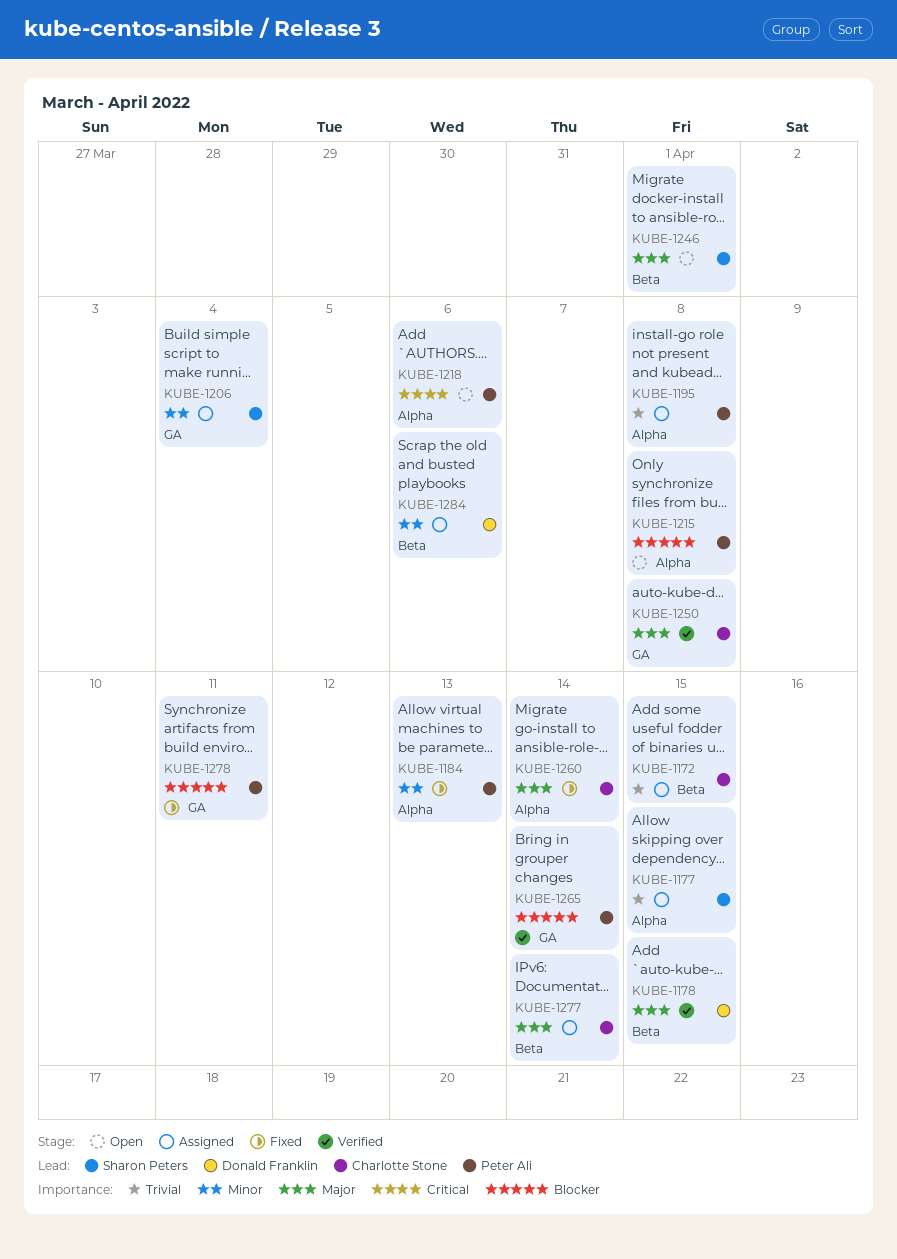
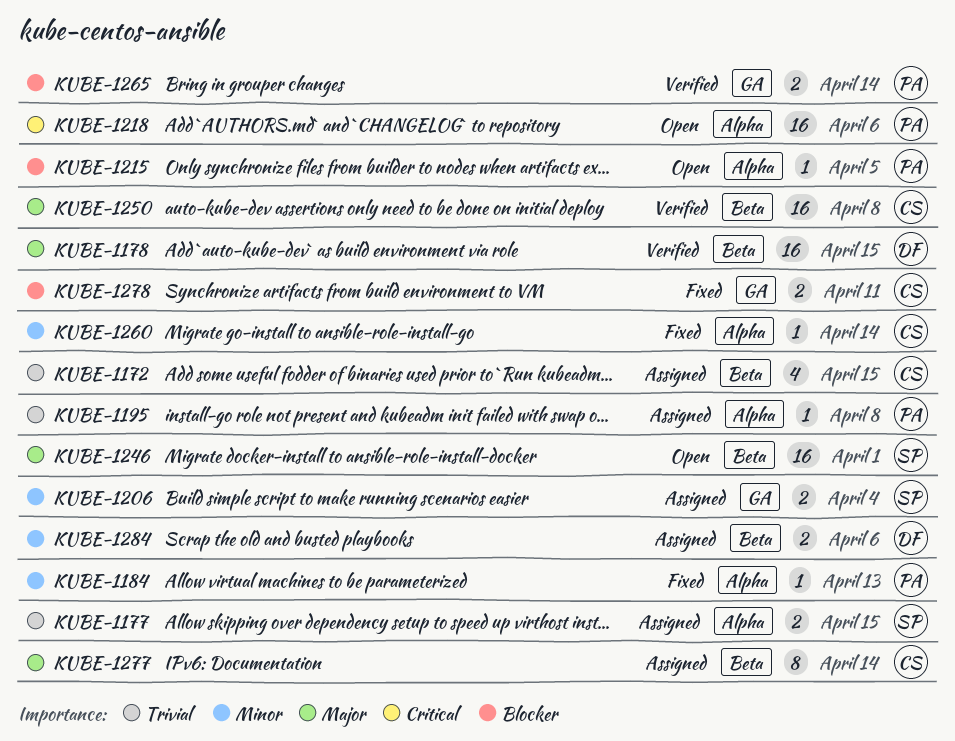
KUBE-1215, due: Apr 8 -> Apr 5
KUBE-1250, label: GA -> Beta
KUBE-1260, priority: Major -> Minor
KUBE-1278, owner: Peter Ali -> Charlotte Stone

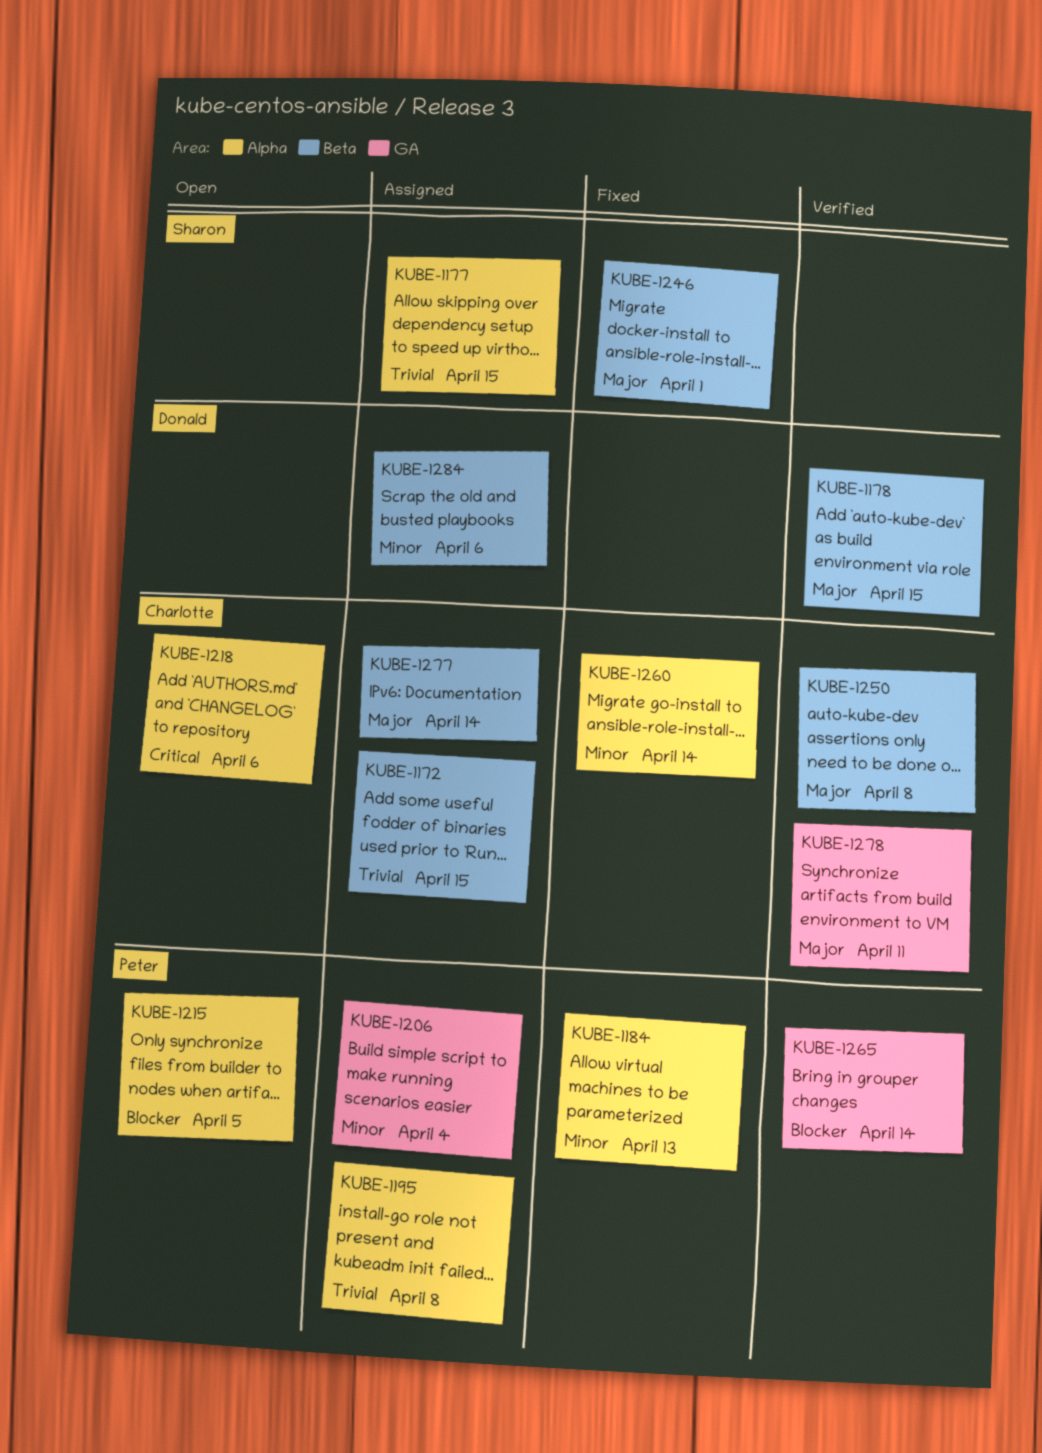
KUBE-1206, owner: Sharon -> Peter
KUBE-1218, owner: Peter -> Charlotte
KUBE-1246, status: Open -> Fixed
KUBE-1278, status: Fixed -> Verified
KUBE-1278, priority: Blocker -> Major

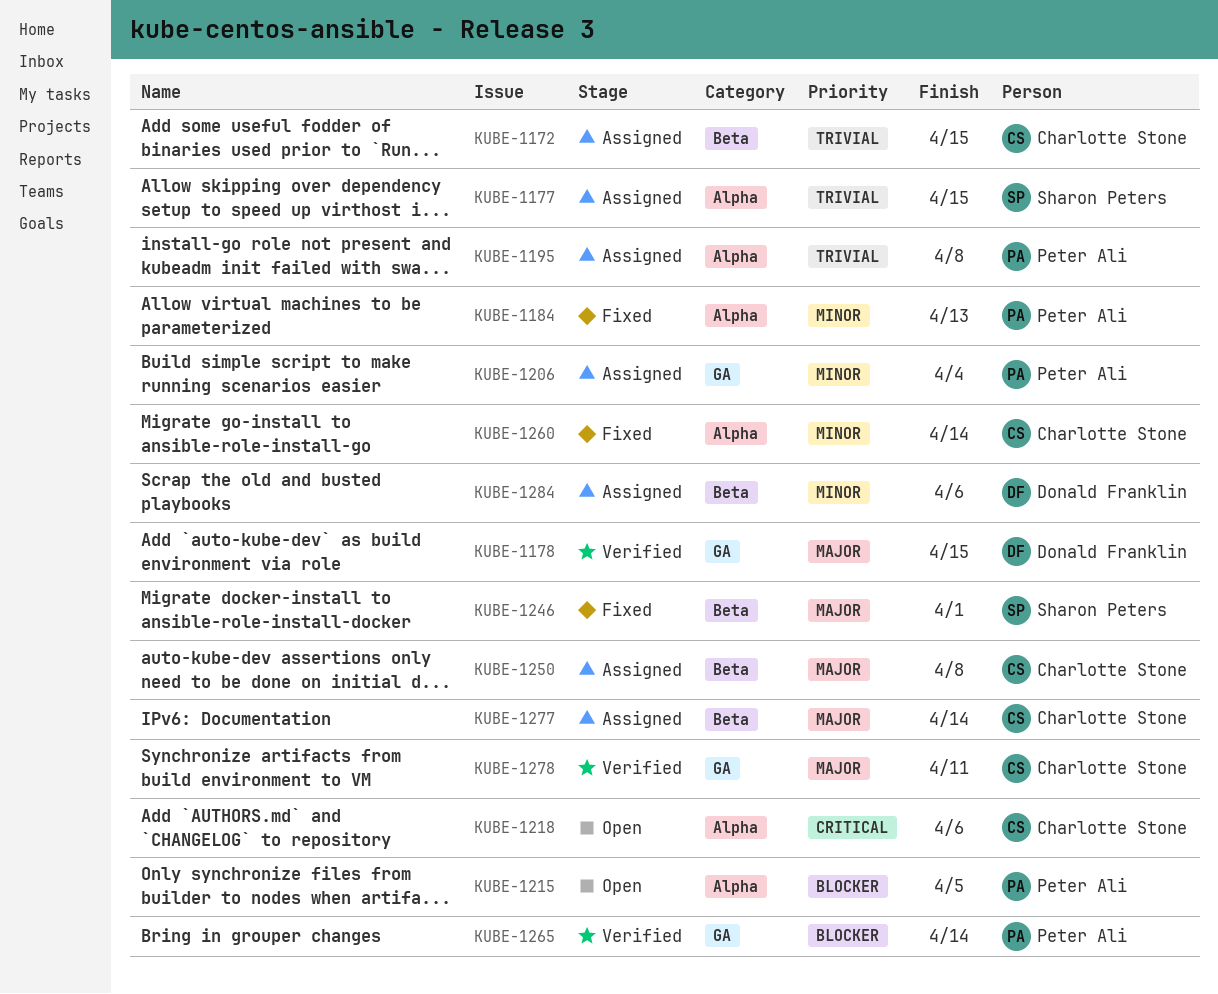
KUBE-1178, label: Beta -> GA
KUBE-1250, status: Verified -> Assigned

